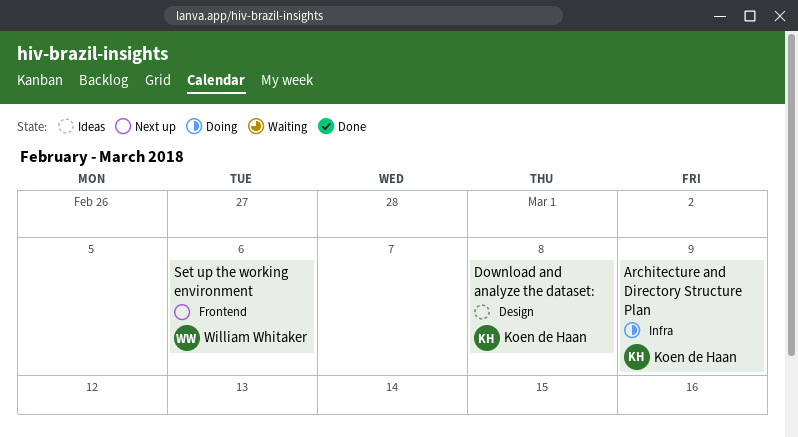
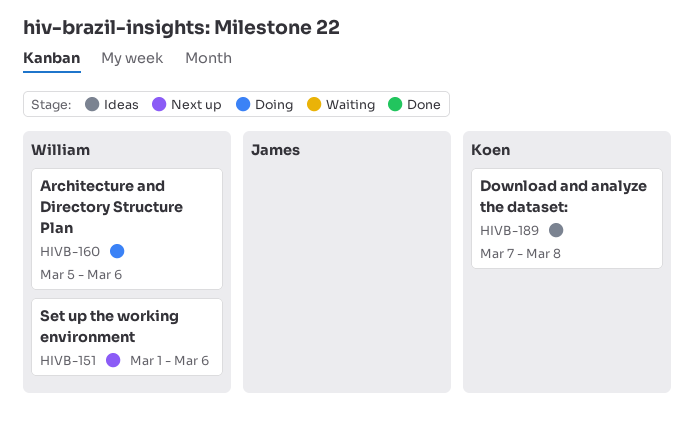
Architecture and Directory Structure Plan, owner: Koen de Haan -> William Whitaker
Architecture and Directory Structure Plan, due: Mar 9 -> Mar 6

